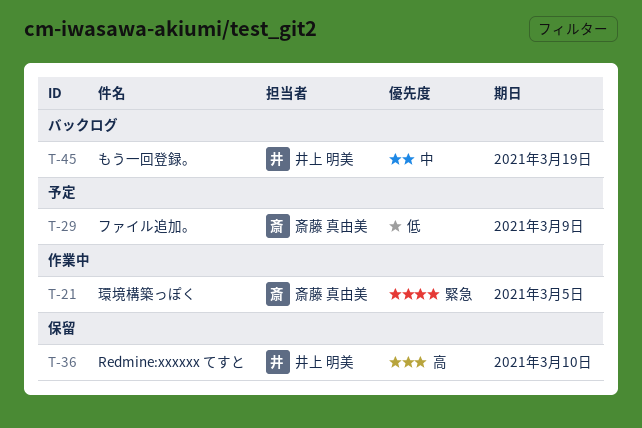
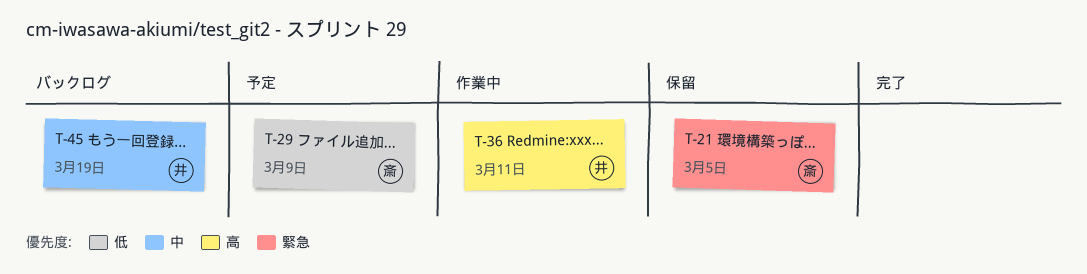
T-21, status: 作業中 -> 保留
T-36, status: 保留 -> 作業中
T-36, due: Mar 10 -> Mar 11

